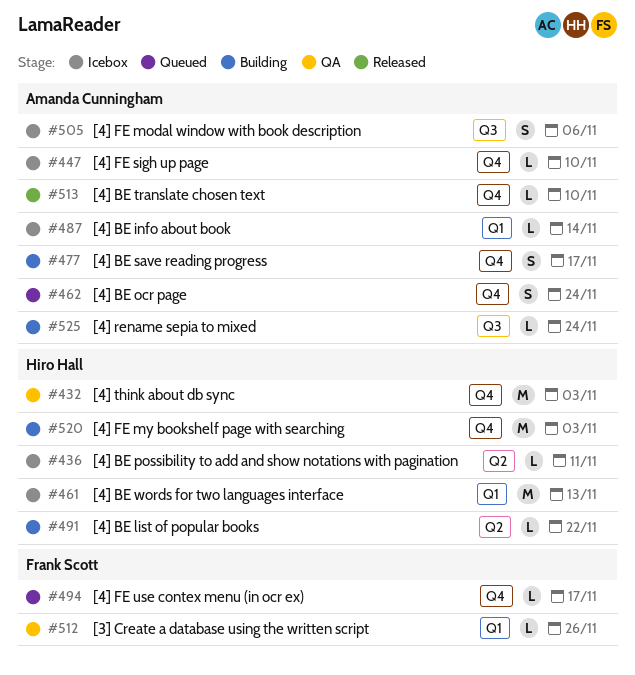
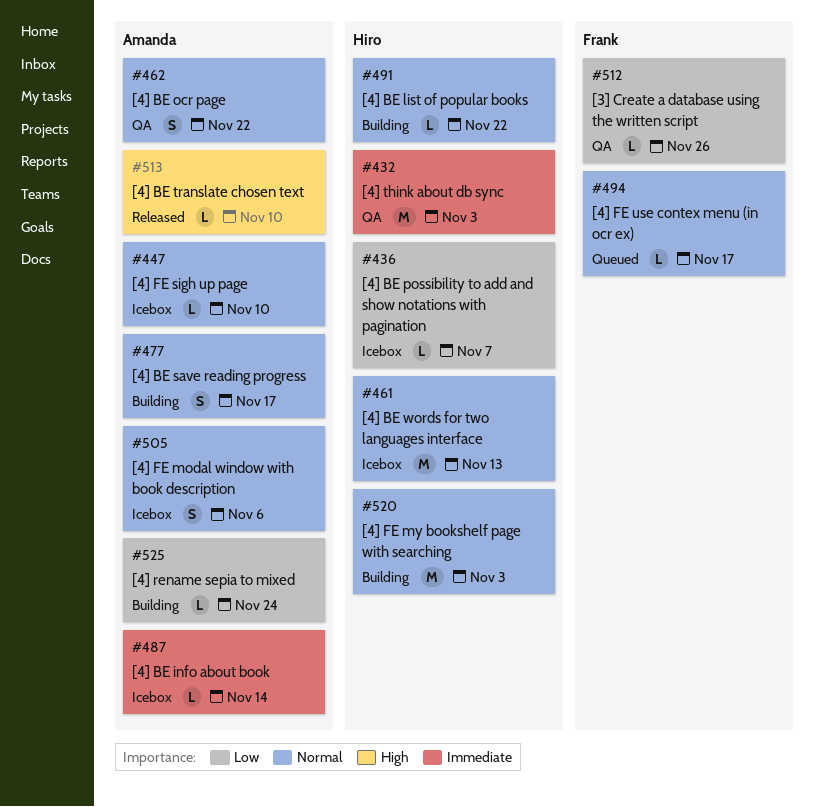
#436, due: Nov 11 -> Nov 7
#462, status: Queued -> QA
#462, due: Nov 24 -> Nov 22

